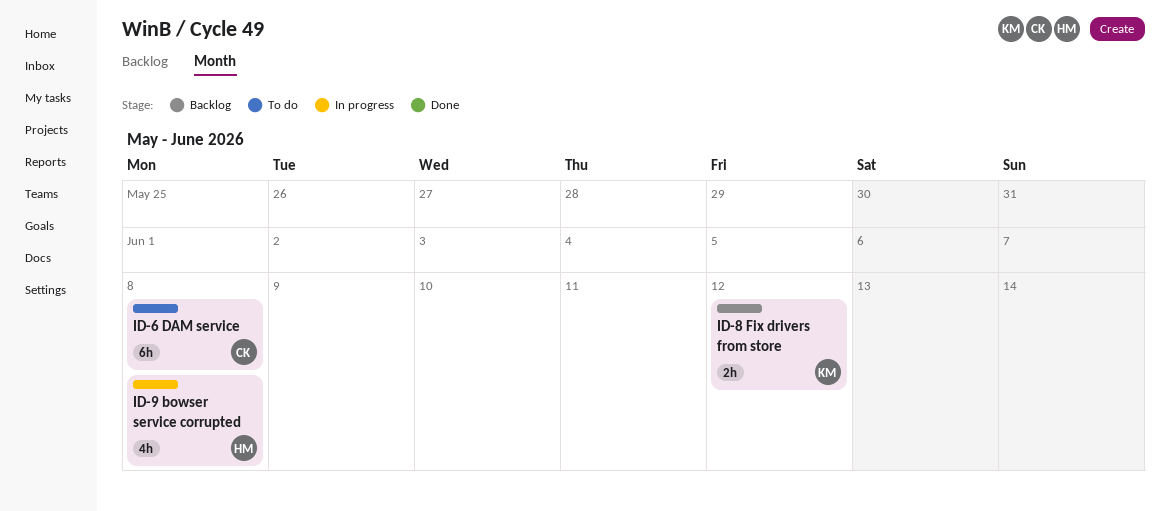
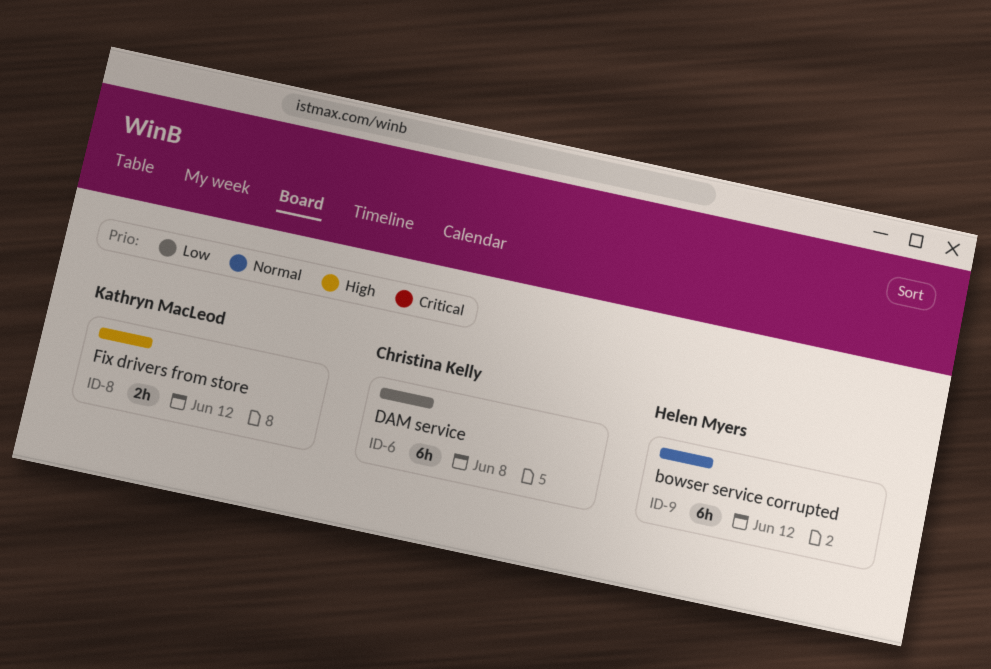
ID-9, estimate: 4h -> 6h
ID-9, due: Jun 8 -> Jun 12

